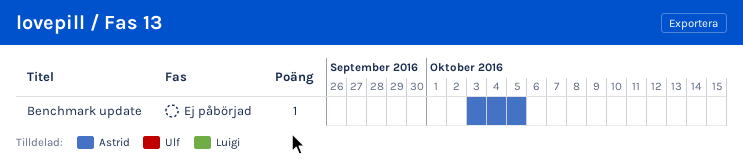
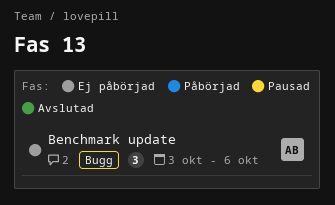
Benchmark update, estimate: 1 -> 3
Benchmark update, due: Oct 5 -> Oct 6

